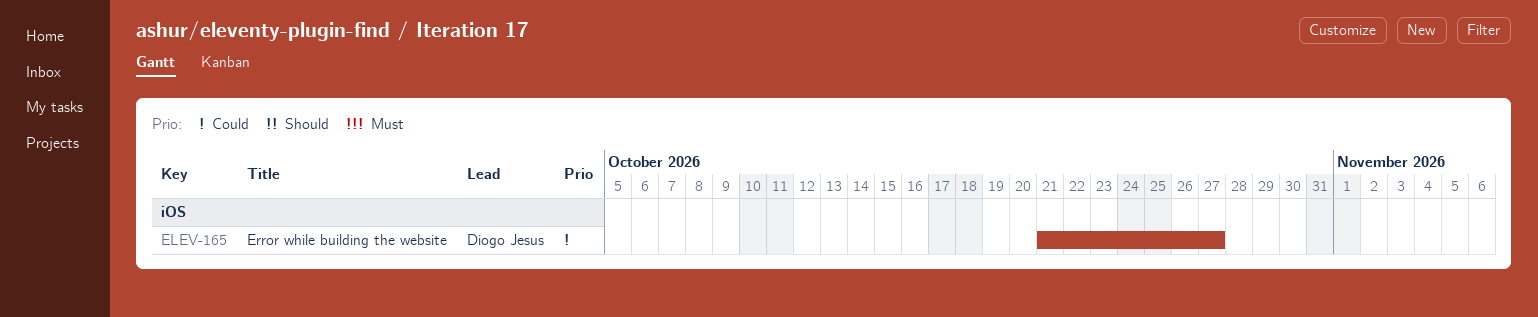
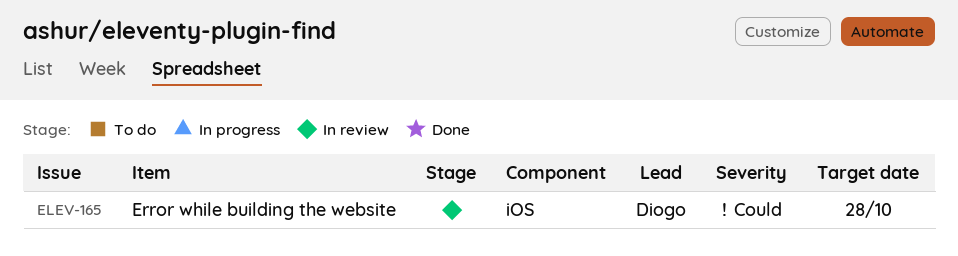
ELEV-165, due: Oct 27 -> Oct 28

